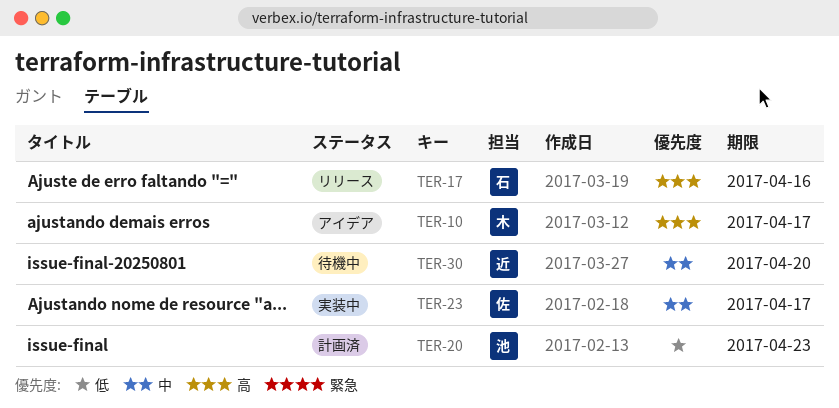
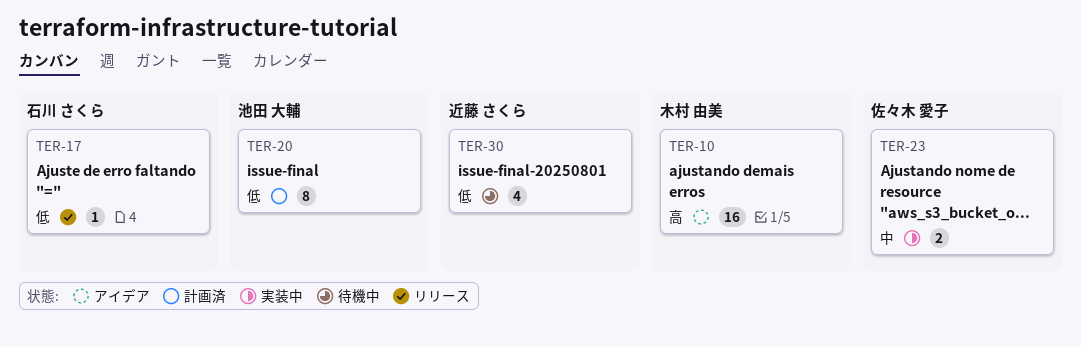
TER-17, priority: 高 -> 低
TER-30, priority: 中 -> 低

